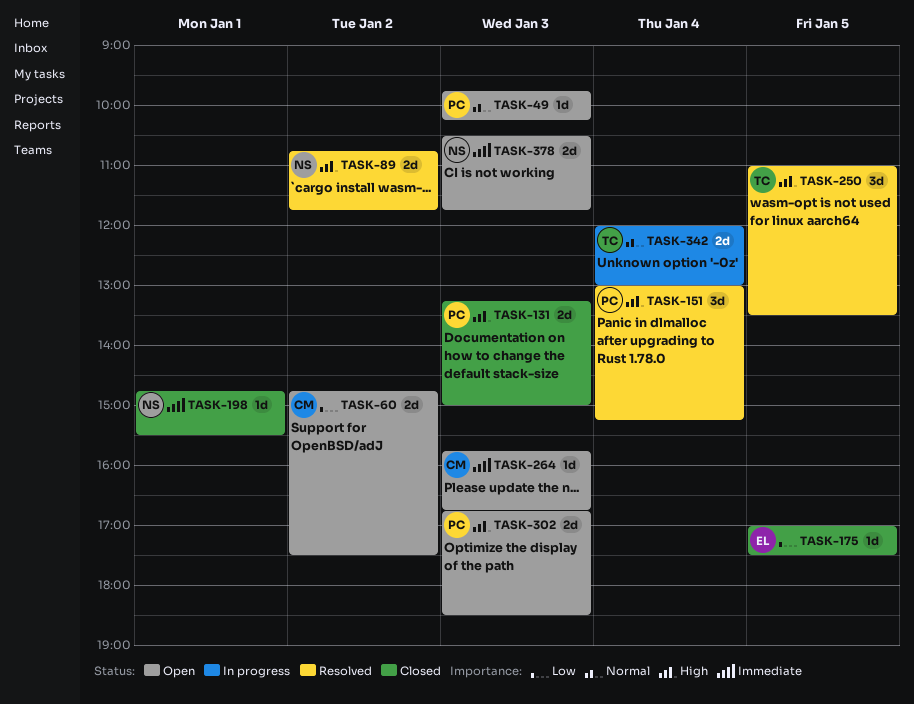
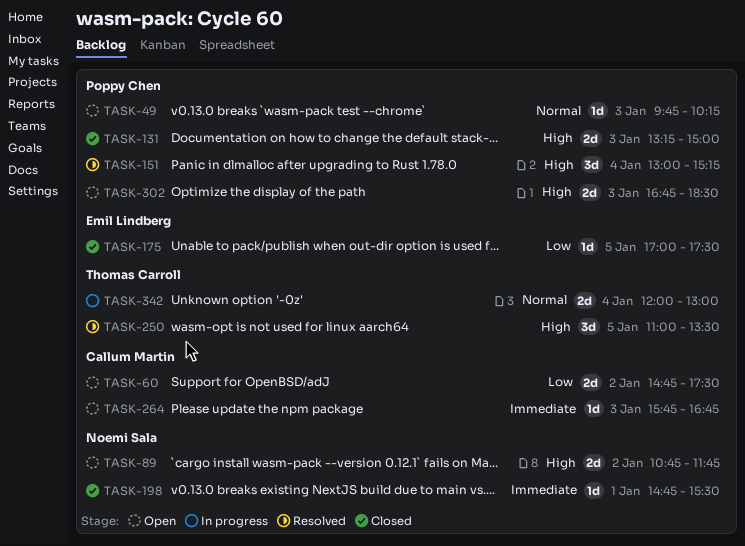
TASK-89, status: Resolved -> Open
TASK-378: present -> none

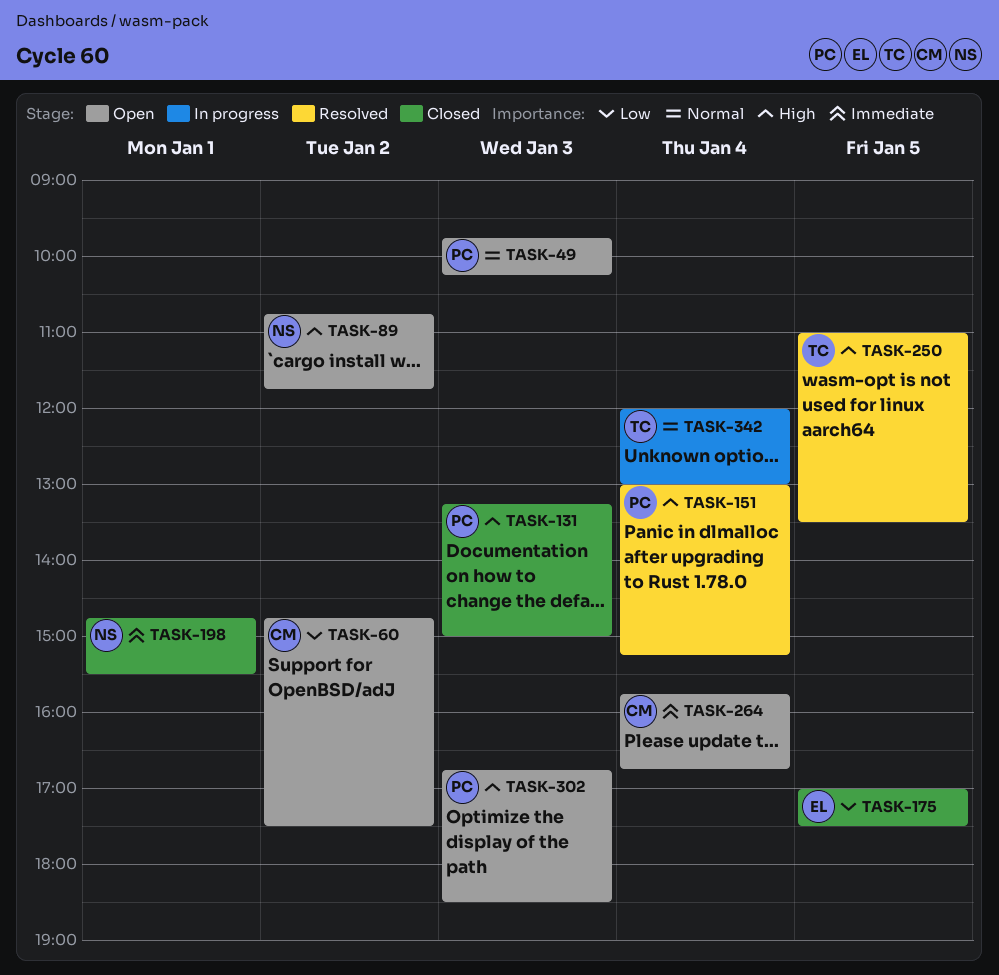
TASK-264, day: Jan 3 -> Jan 4

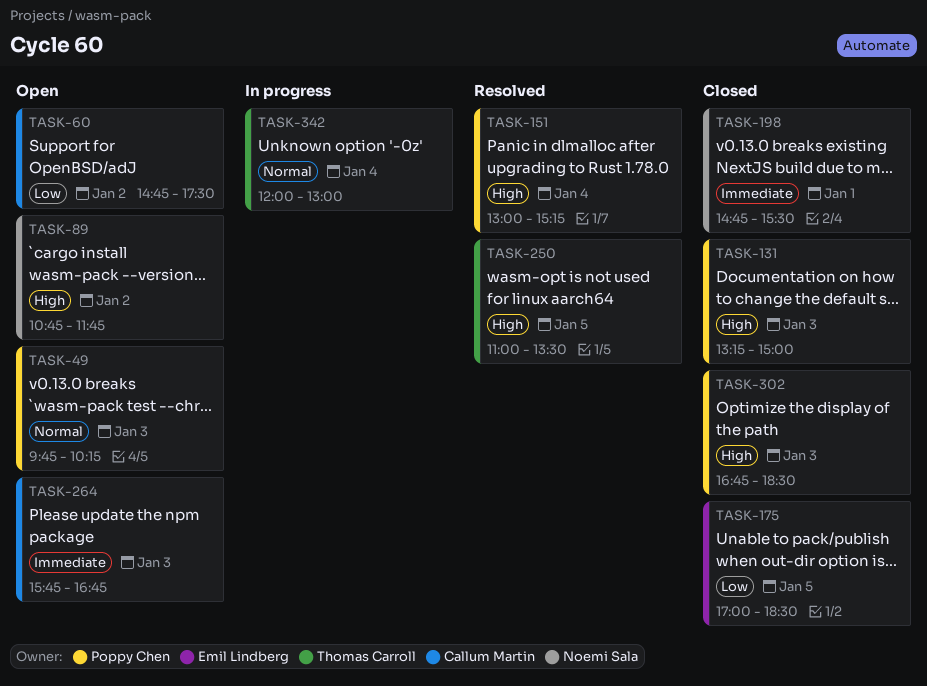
TASK-175, ends: 17:30 -> 18:30
TASK-264, day: Jan 4 -> Jan 3
TASK-302, status: Open -> Closed

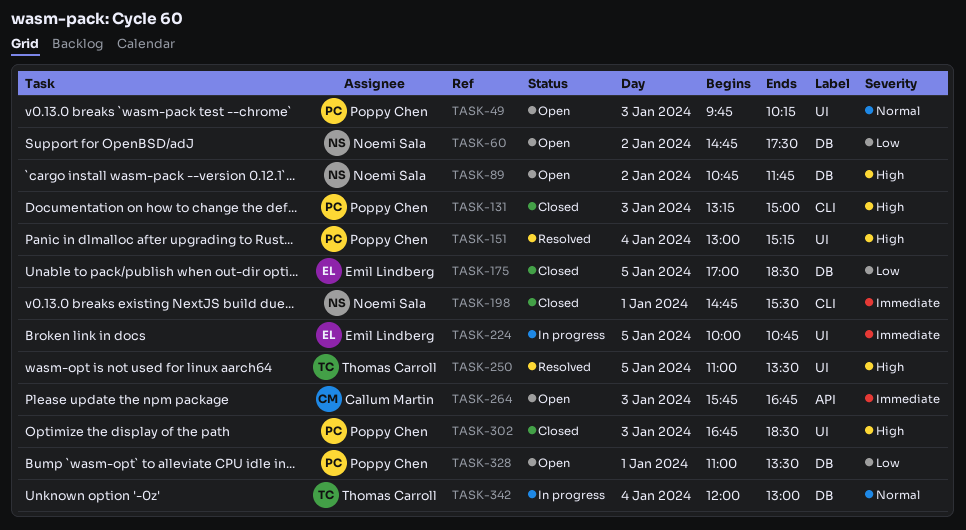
TASK-60, owner: Callum Martin -> Noemi Sala
TASK-224: none -> present
TASK-328: none -> present

